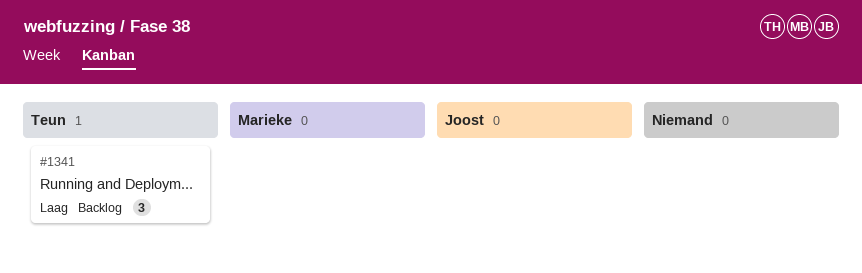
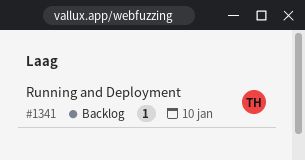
#1341, estimate: 3 -> 1

